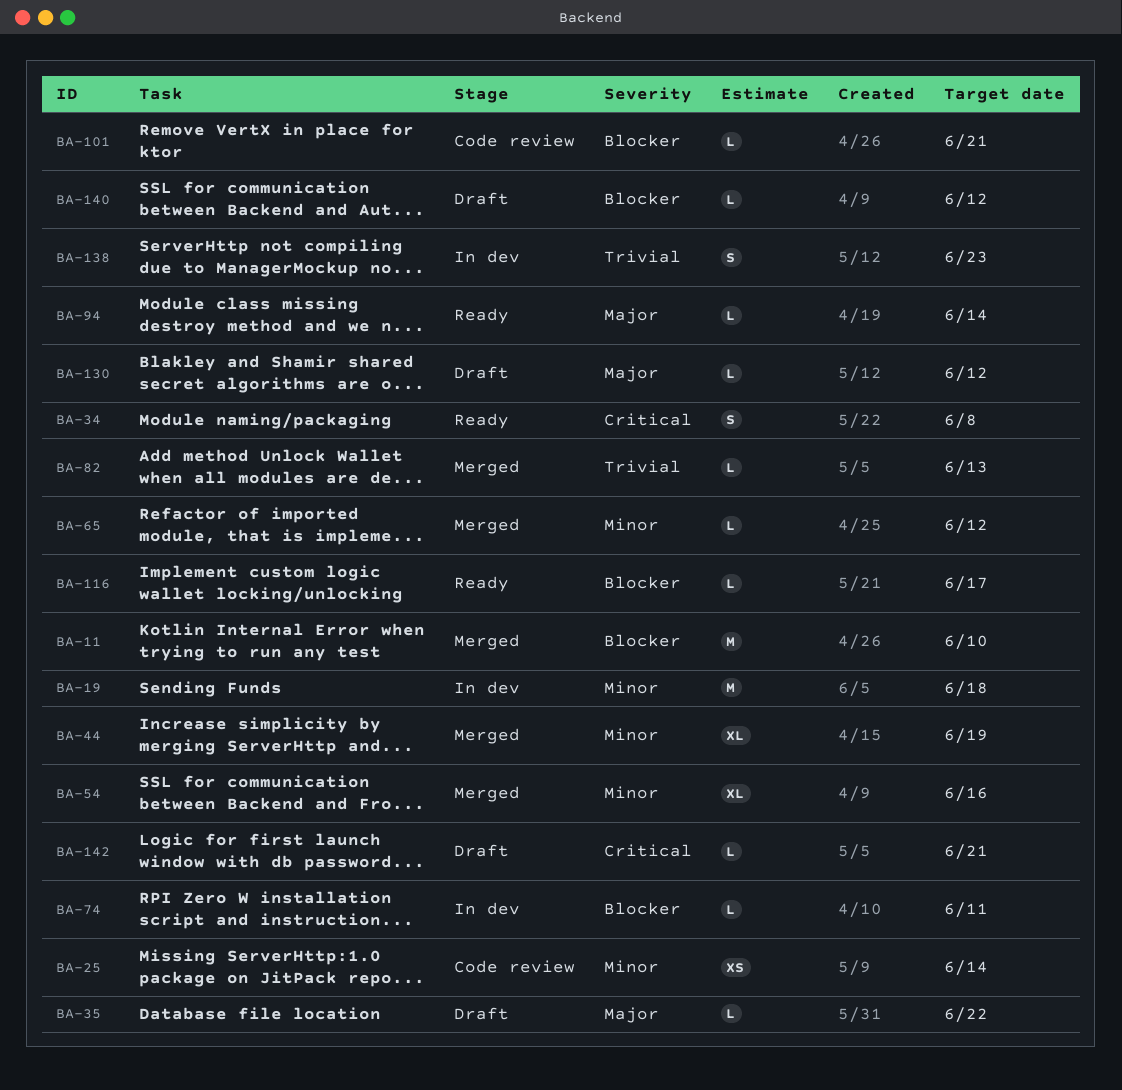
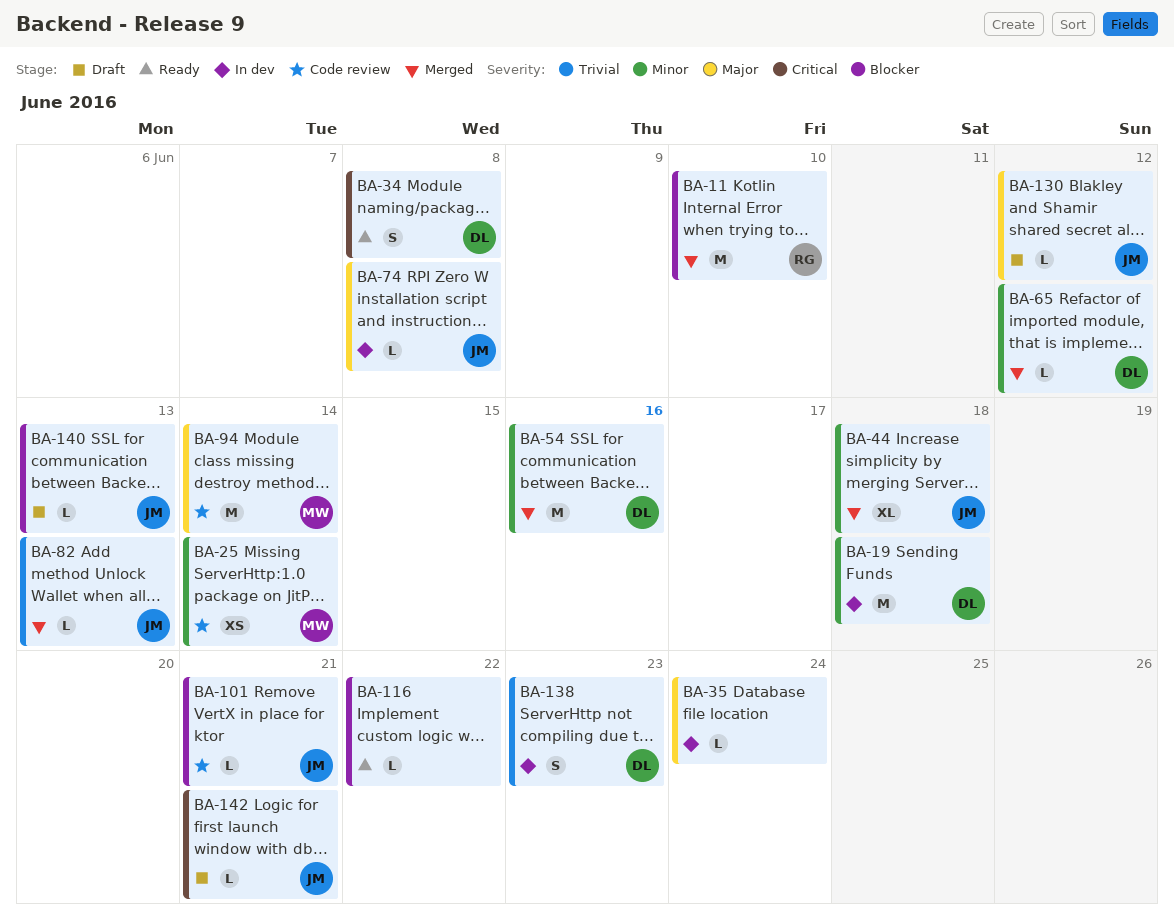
BA-35, status: Draft -> In dev
BA-35, due: Jun 22 -> Jun 24
BA-44, due: Jun 19 -> Jun 18
BA-54, estimate: XL -> M
BA-74, priority: Blocker -> Major
BA-74, due: Jun 11 -> Jun 8
BA-94, status: Ready -> Code review
BA-94, estimate: L -> M
BA-116, due: Jun 17 -> Jun 22
BA-140, due: Jun 12 -> Jun 13

